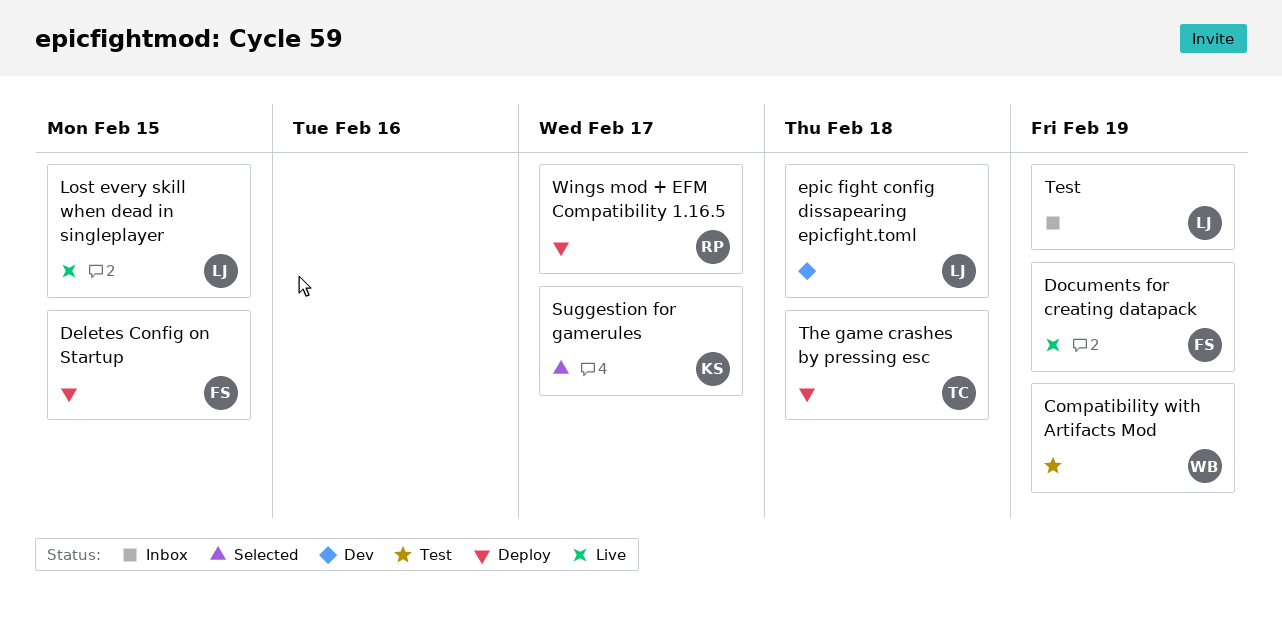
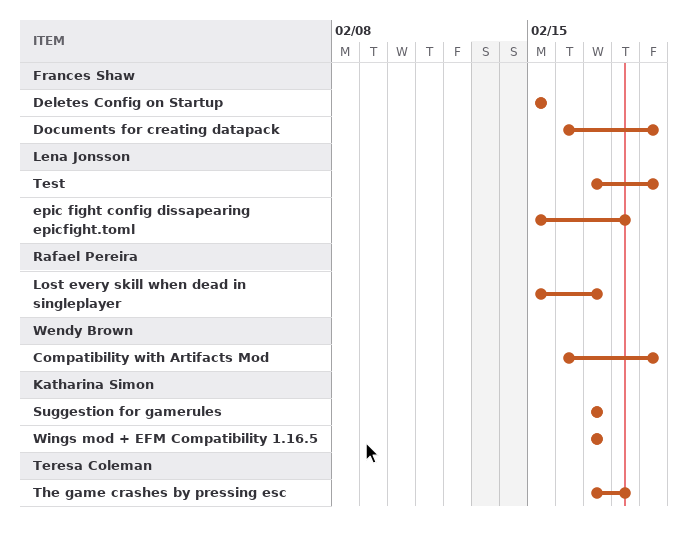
Lost every skill when dead in singleplayer, owner: Lena Jonsson -> Rafael Pereira
Lost every skill when dead in singleplayer, due: Feb 15 -> Feb 17
Wings mod + EFM Compatibility 1.16.5, owner: Rafael Pereira -> Katharina Simon

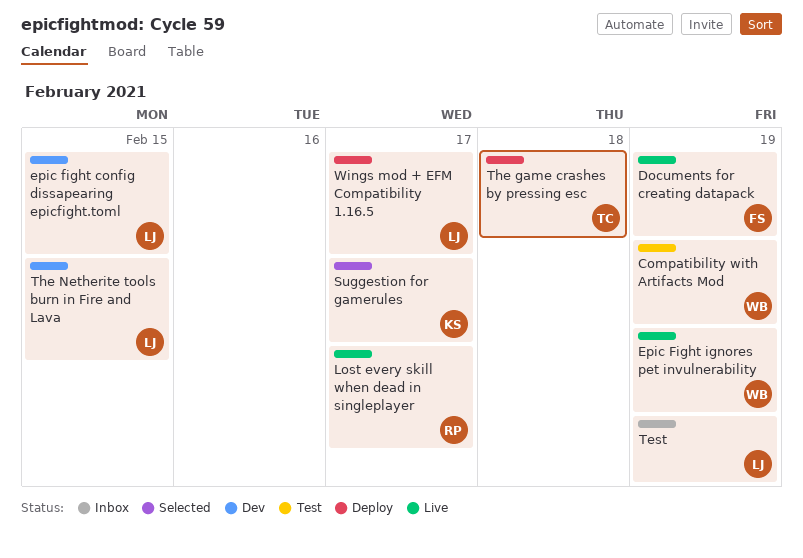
Deletes Config on Startup: present -> none
epic fight config dissapearing epicfight.toml, due: Feb 18 -> Feb 15
Epic Fight ignores pet invulnerability: none -> present
The Netherite tools burn in Fire and Lava: none -> present
Wings mod + EFM Compatibility 1.16.5, owner: Katharina Simon -> Lena Jonsson

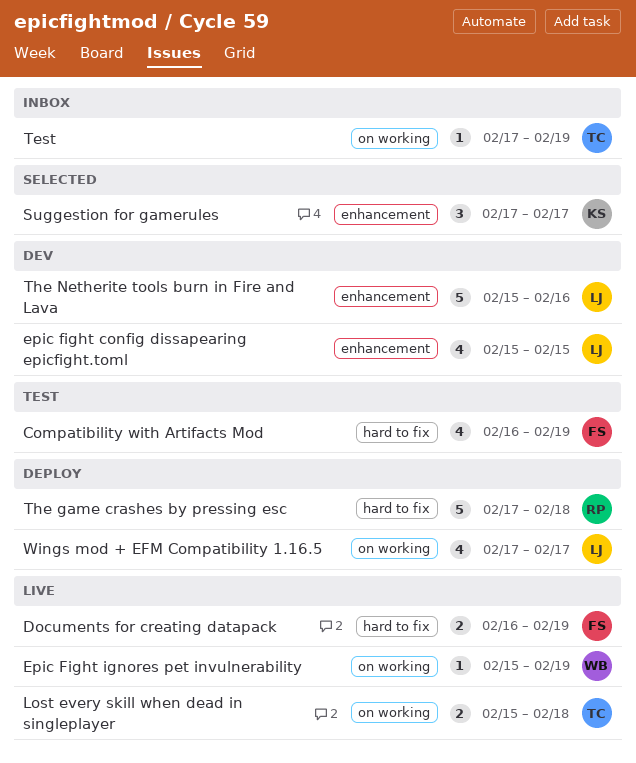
Compatibility with Artifacts Mod, owner: WB -> FS
Lost every skill when dead in singleplayer, owner: RP -> TC
Lost every skill when dead in singleplayer, due: Feb 17 -> Feb 18
Test, owner: LJ -> TC
The game crashes by pressing esc, owner: TC -> RP
The Netherite tools burn in Fire and Lava, due: Feb 15 -> Feb 16

